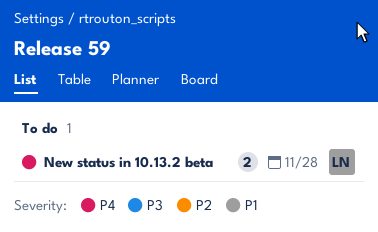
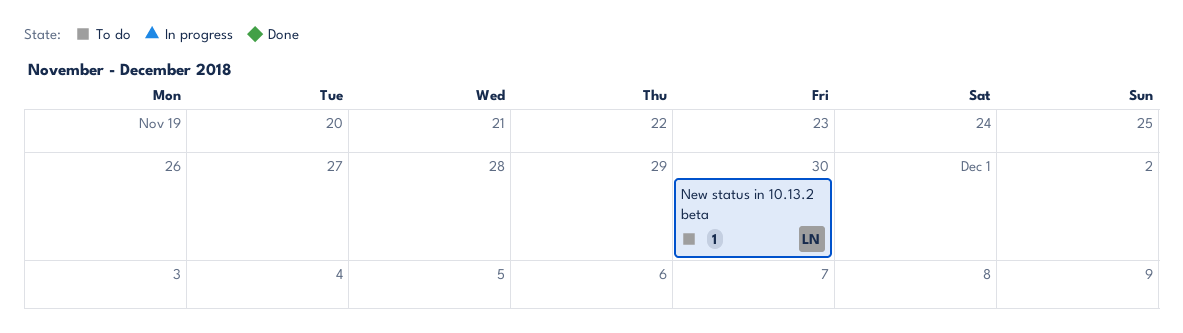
New status in 10.13.2 beta, estimate: 2 -> 1
New status in 10.13.2 beta, due: Nov 28 -> Nov 30

